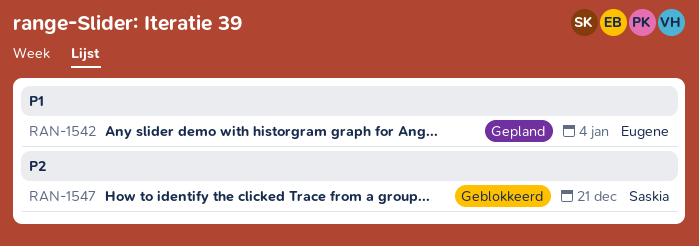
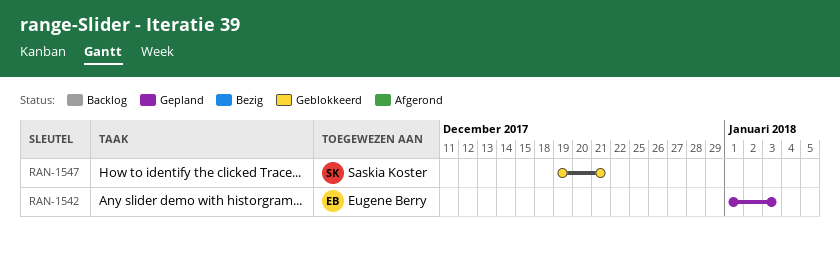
RAN-1542, due: Jan 4 -> Jan 3

